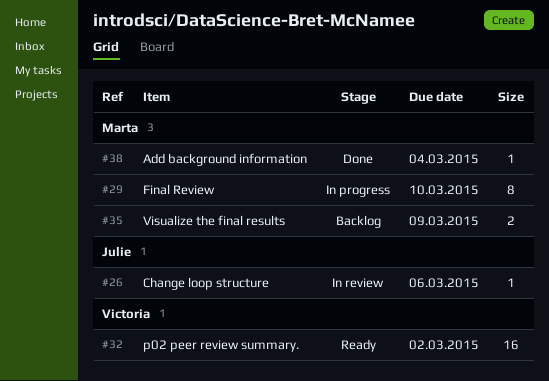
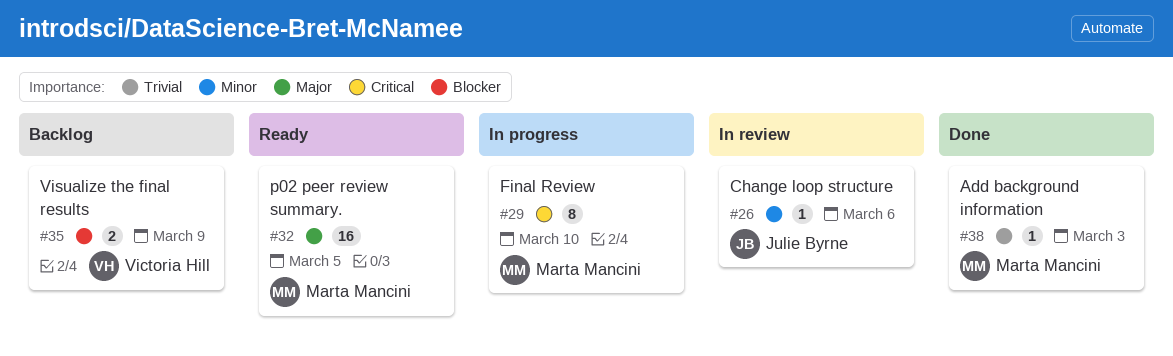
#32, owner: Victoria Hill -> Marta Mancini
#32, due: Mar 2 -> Mar 5
#35, owner: Marta Mancini -> Victoria Hill
#38, due: Mar 4 -> Mar 3

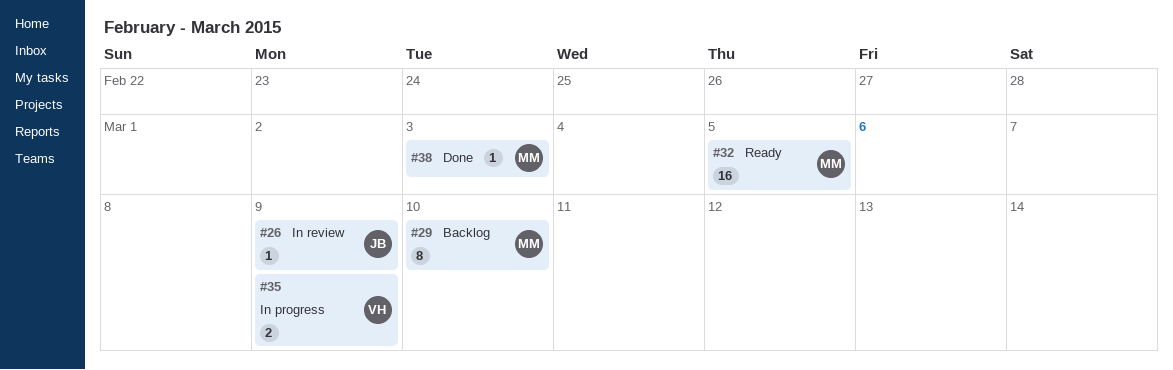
#26, due: Mar 6 -> Mar 9
#29, status: In progress -> Backlog
#35, status: Backlog -> In progress

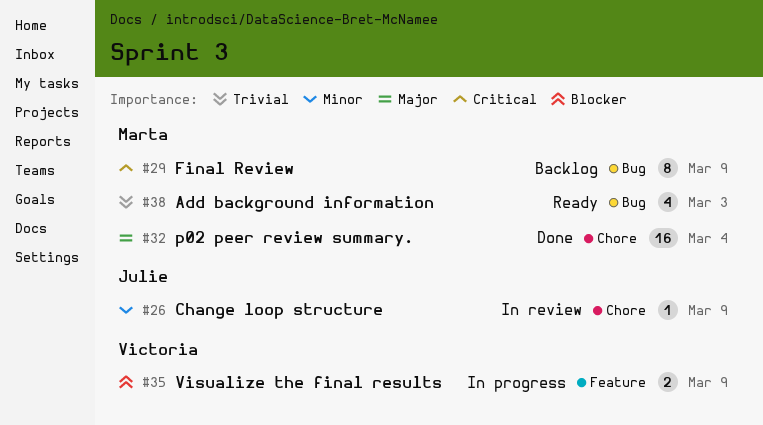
#29, due: Mar 10 -> Mar 9
#32, status: Ready -> Done
#32, due: Mar 5 -> Mar 4
#38, status: Done -> Ready
#38, estimate: 1 -> 4

